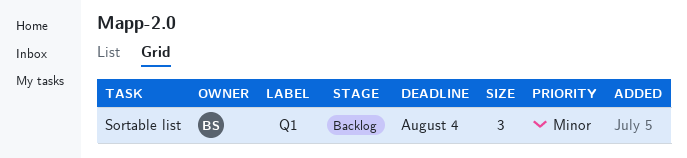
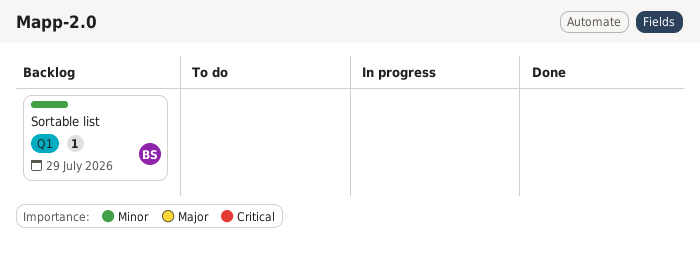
Sortable list, estimate: 3 -> 1
Sortable list, due: Aug 4 -> Jul 29

